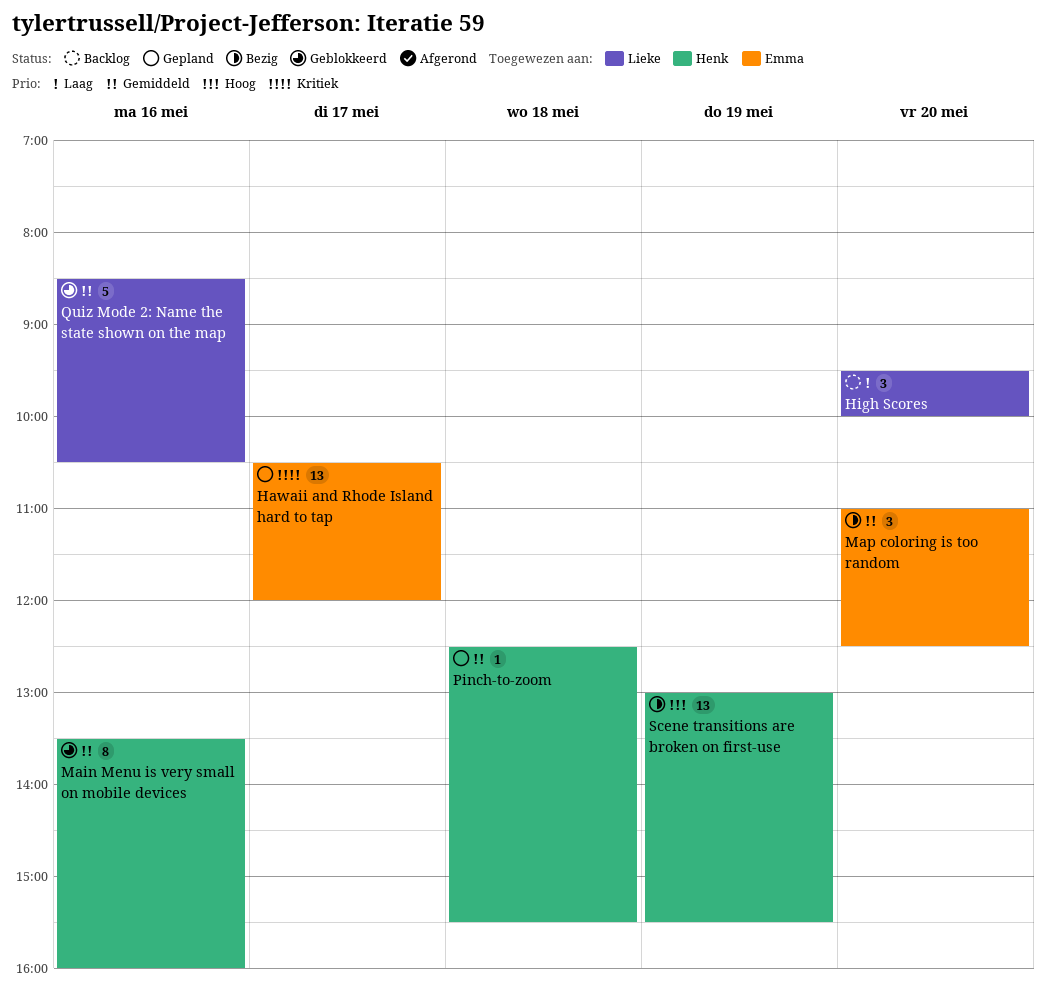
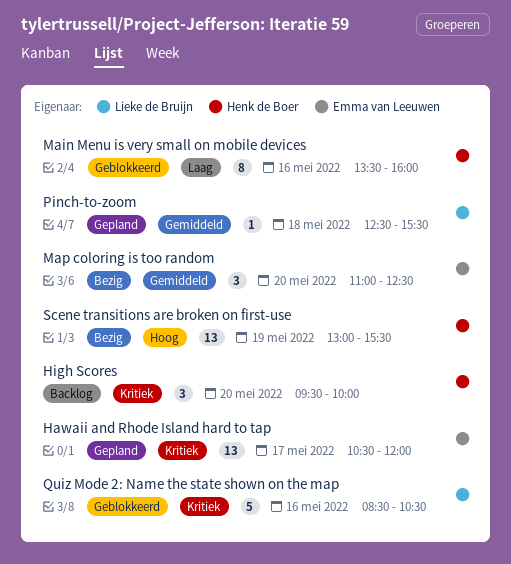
High Scores, owner: Lieke de Bruijn -> Henk de Boer
High Scores, priority: Laag -> Kritiek
Main Menu is very small on mobile devices, priority: Gemiddeld -> Laag
Pinch-to-zoom, owner: Henk de Boer -> Lieke de Bruijn
Quiz Mode 2: Name the state shown on the map, priority: Gemiddeld -> Kritiek

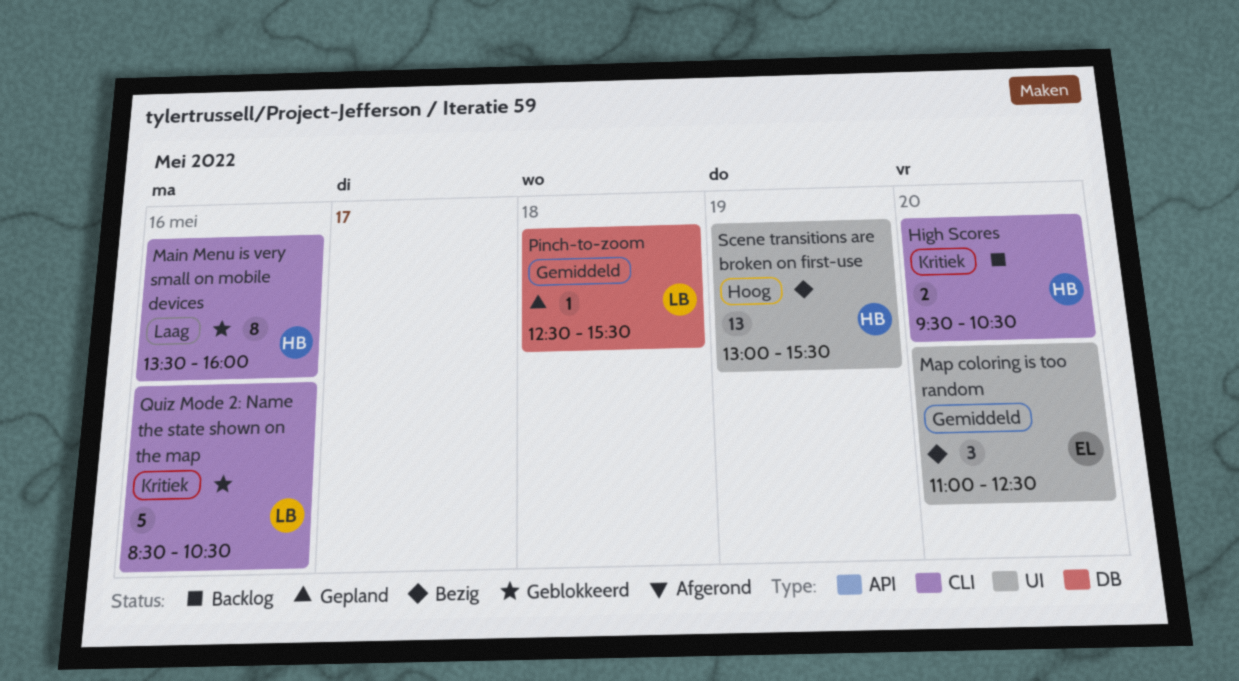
Hawaii and Rhode Island hard to tap: present -> none
High Scores, estimate: 3 -> 2
High Scores, ends: 10:00 -> 10:30

